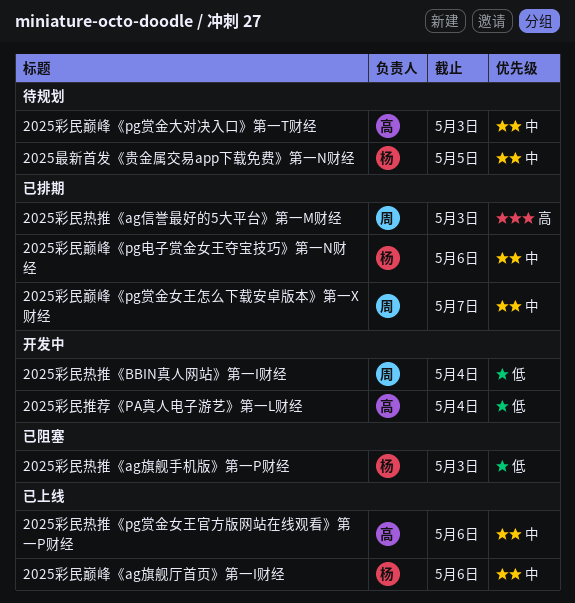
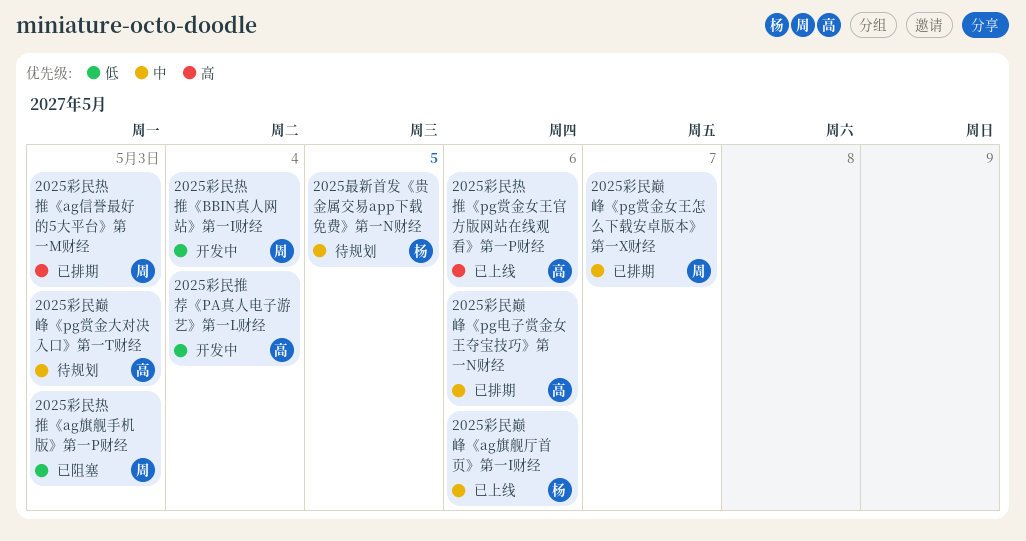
2025彩民巅峰《pg电子赏金女王夺宝技巧》第一N财经, owner: 杨 -> 高
2025彩民热推《ag旗舰手机版》第一P财经, owner: 杨 -> 周
2025彩民热推《pg赏金女王官方版网站在线观看》第一P财经, priority: 中 -> 高

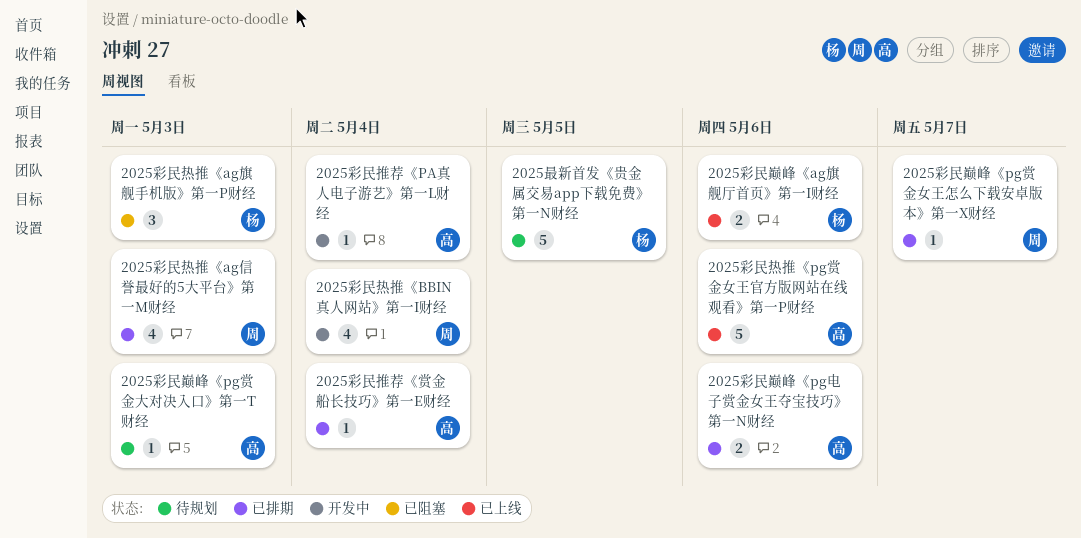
2025彩民推荐《赏金船长技巧》第一E财经: none -> present
2025彩民热推《ag旗舰手机版》第一P财经, owner: 周 -> 杨

